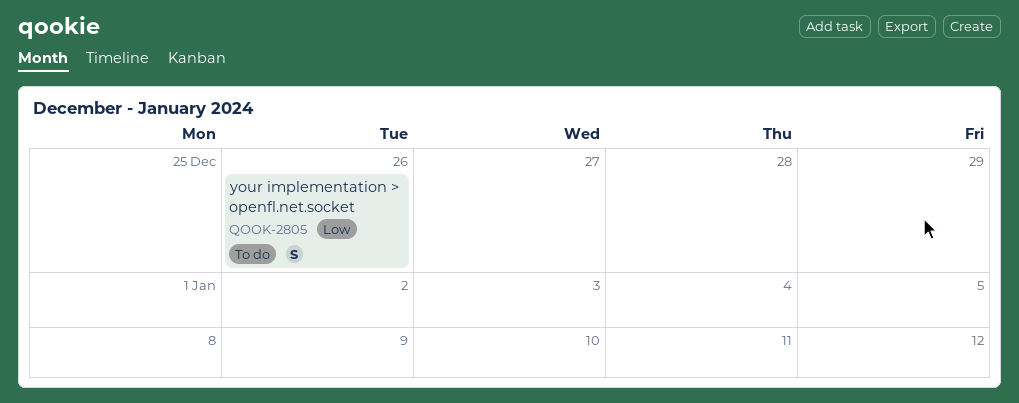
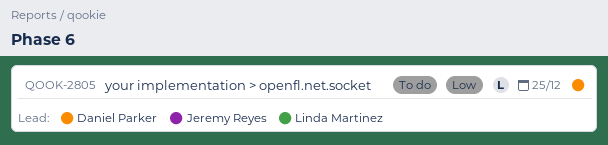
QOOK-2805, estimate: S -> L
QOOK-2805, due: Dec 26 -> Dec 25

